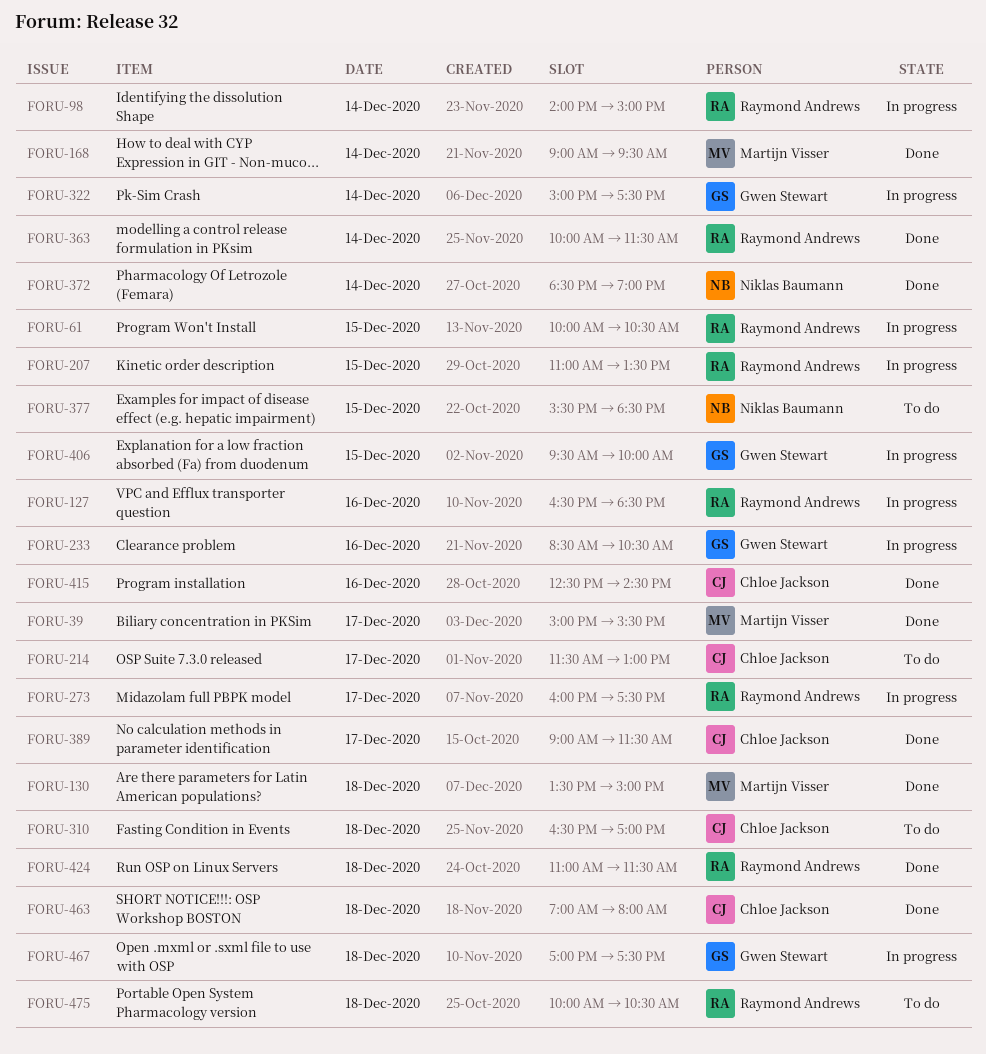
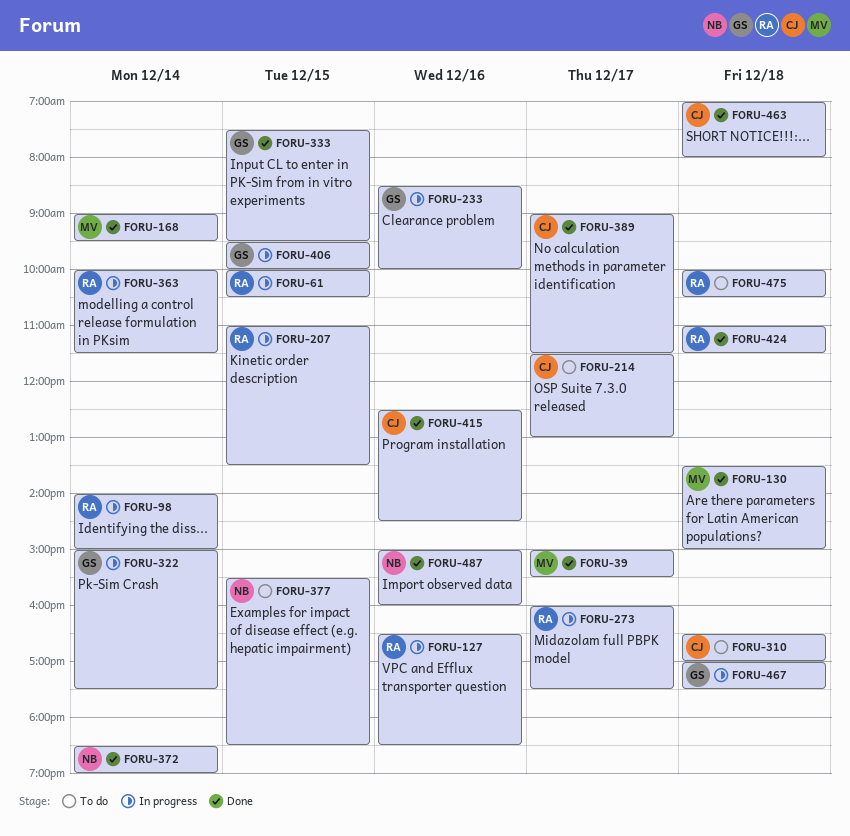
FORU-233, ends: 10:30 -> 10:00
FORU-333: none -> present
FORU-363, status: Done -> In progress
FORU-487: none -> present

